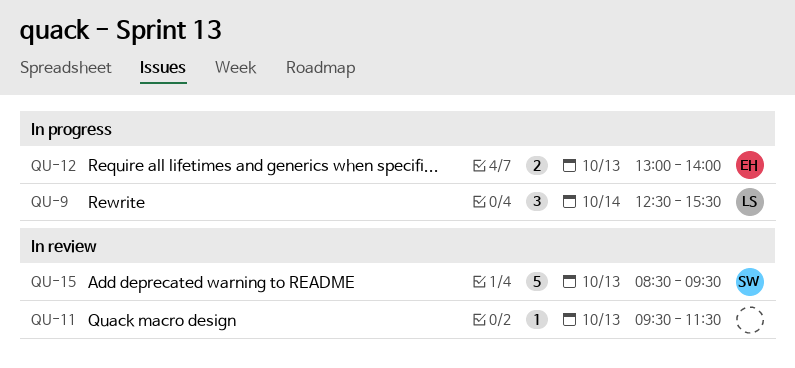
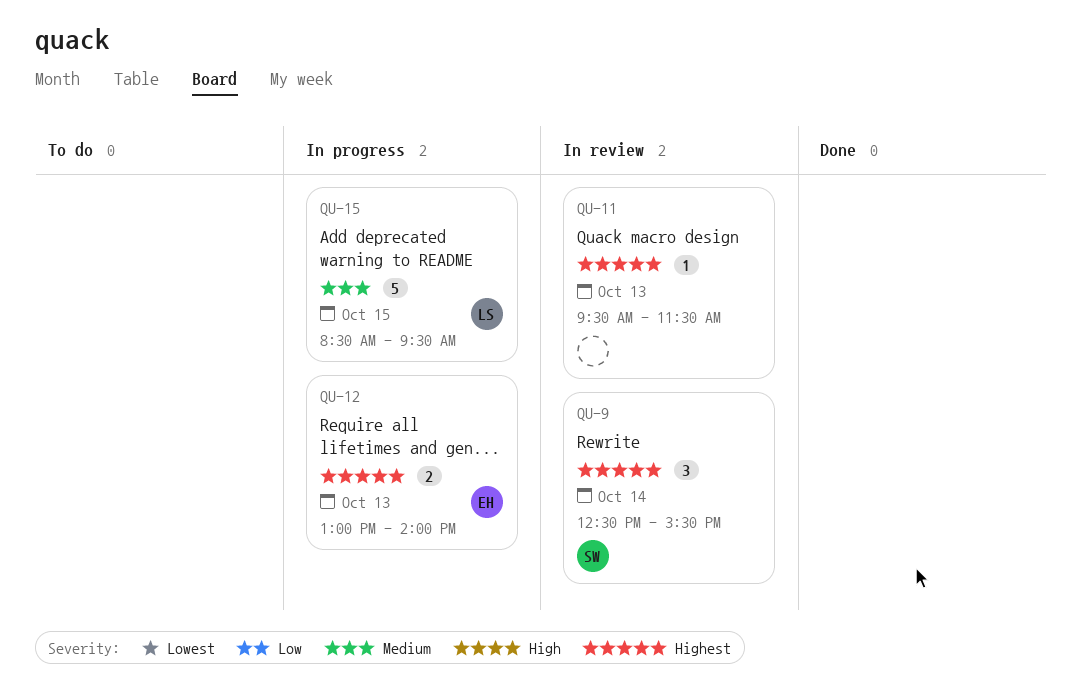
QU-9, status: In progress -> In review
QU-9, owner: LS -> SW
QU-15, status: In review -> In progress
QU-15, owner: SW -> LS
QU-15, day: Oct 13 -> Oct 15

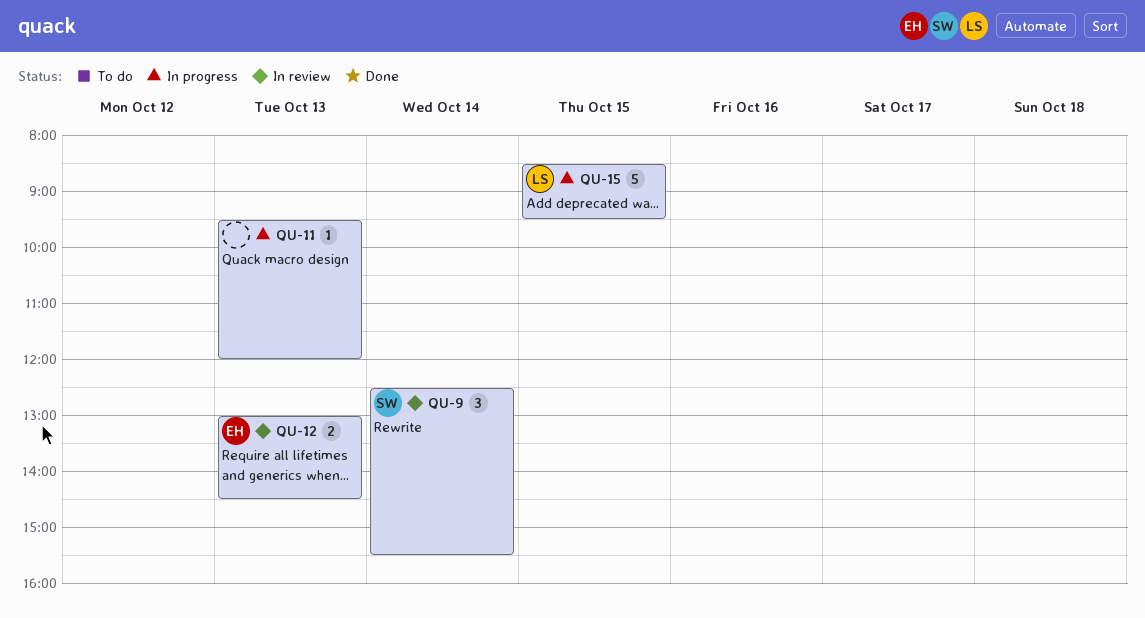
QU-11, status: In review -> In progress
QU-11, ends: 11:30 -> 12:00
QU-12, status: In progress -> In review
QU-12, ends: 14:00 -> 14:30

